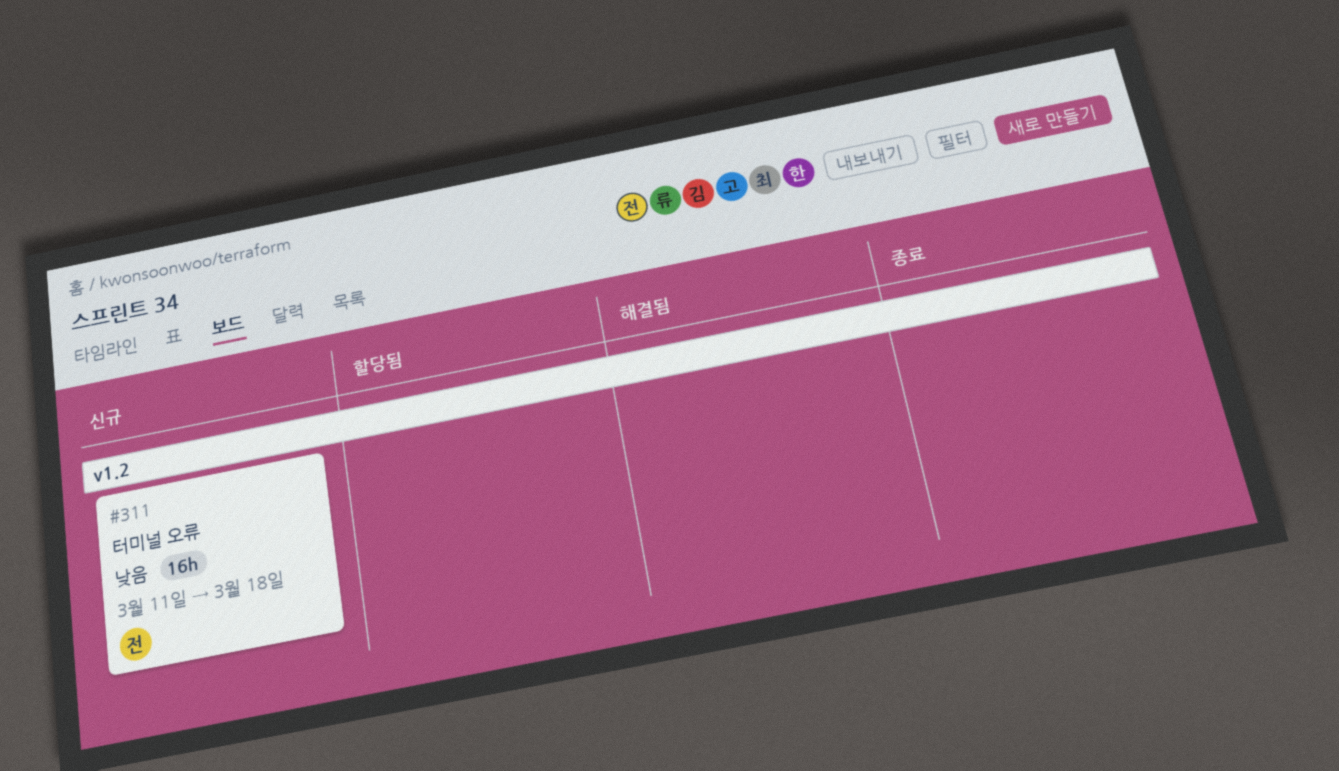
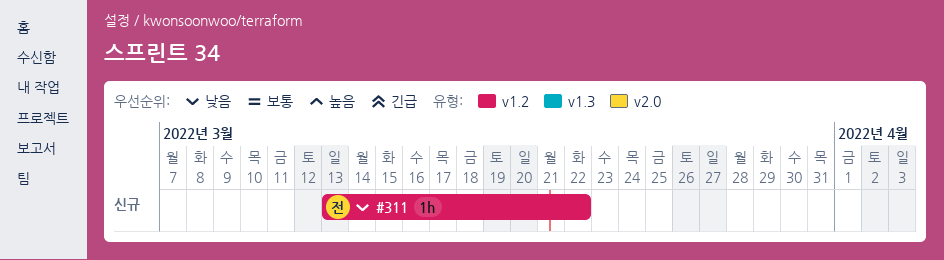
#311, estimate: 16h -> 1h
#311, start: Mar 11 -> Mar 13
#311, due: Mar 18 -> Mar 22

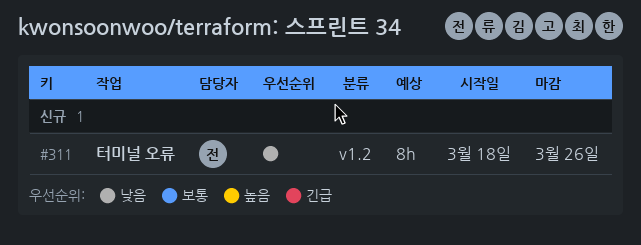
#311, estimate: 1h -> 8h
#311, start: Mar 13 -> Mar 18
#311, due: Mar 22 -> Mar 26

